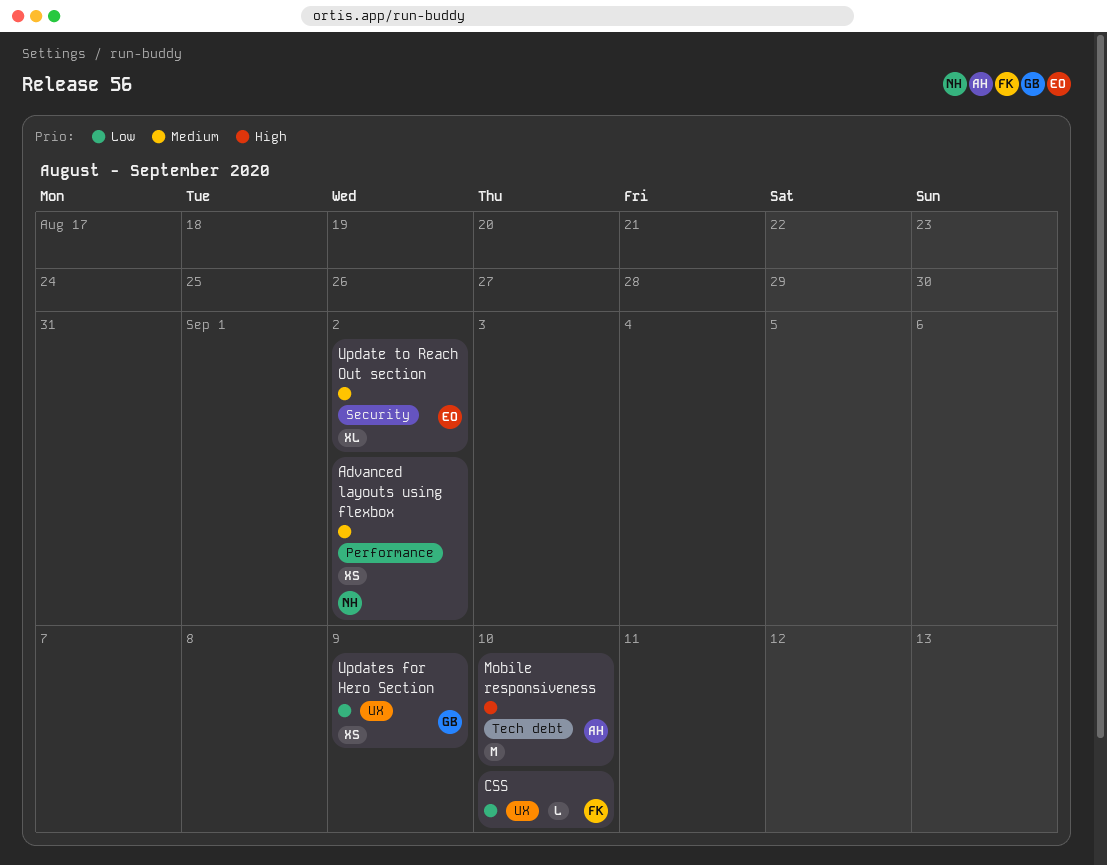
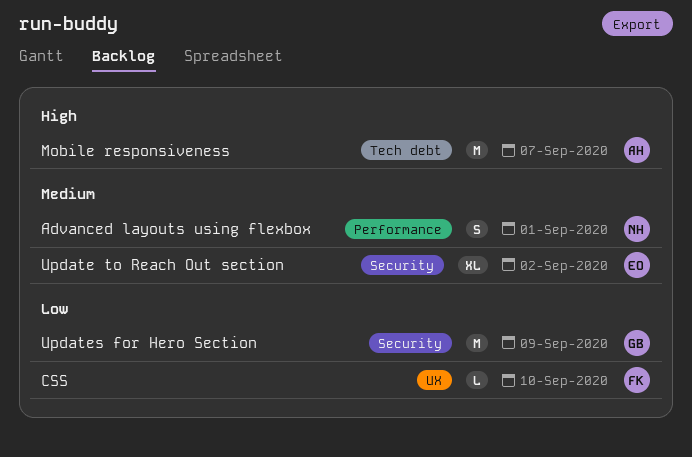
Advanced layouts using flexbox, estimate: XS -> S
Advanced layouts using flexbox, due: Sep 2 -> Sep 1
Mobile responsiveness, due: Sep 10 -> Sep 7
Updates for Hero Section, label: UX -> Security
Updates for Hero Section, estimate: XS -> M

